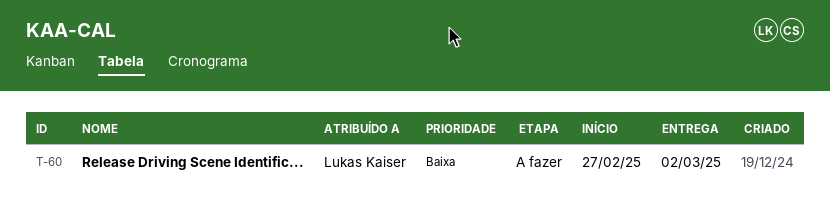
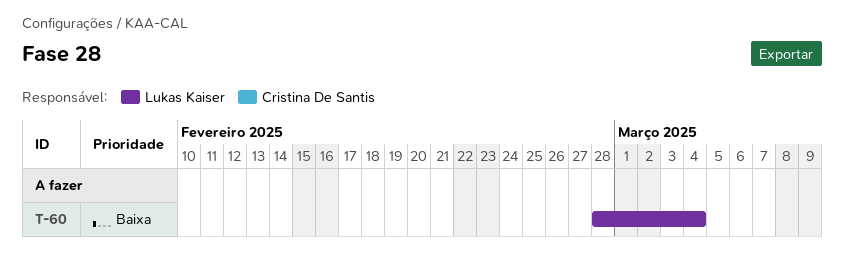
T-60, start: Feb 27 -> Feb 28
T-60, due: Mar 2 -> Mar 4

